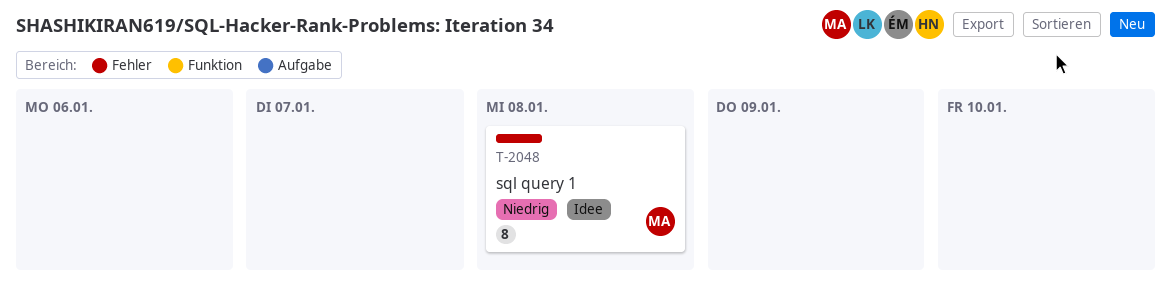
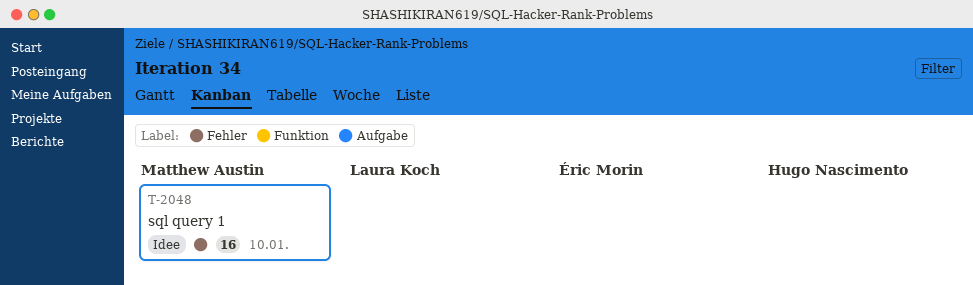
T-2048, estimate: 8 -> 16
T-2048, due: Jan 8 -> Jan 10

